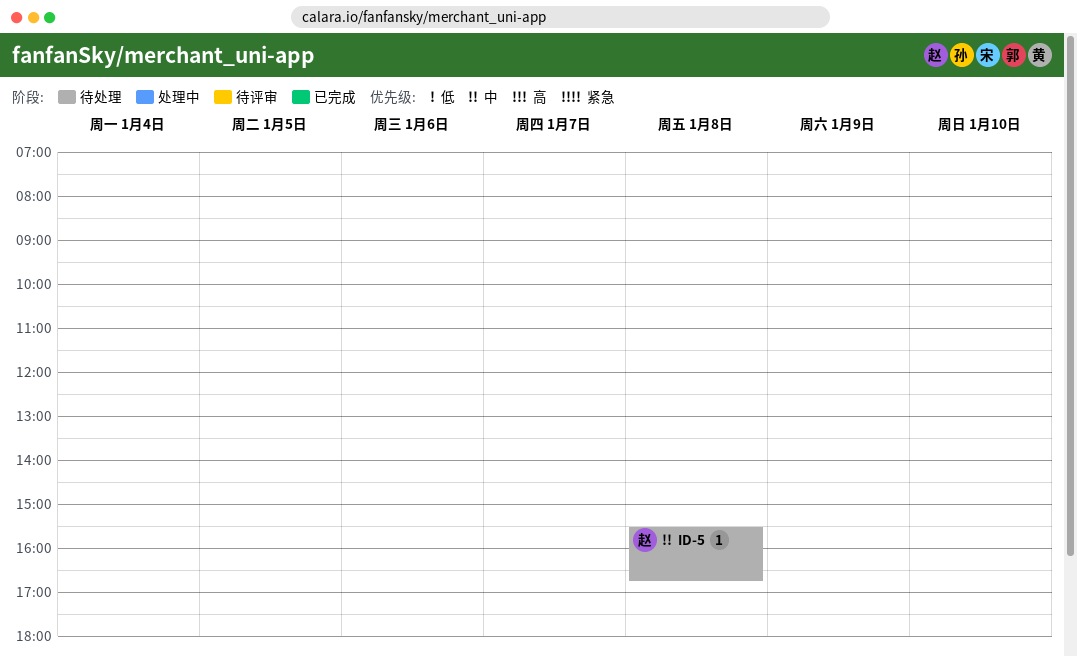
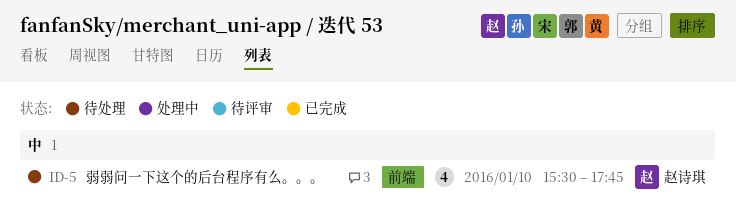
ID-5, estimate: 1 -> 4
ID-5, day: Jan 8 -> Jan 10
ID-5, ends: 16:45 -> 17:45

